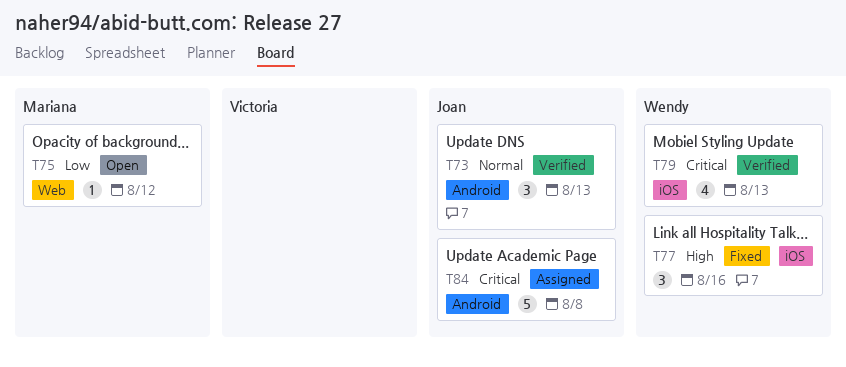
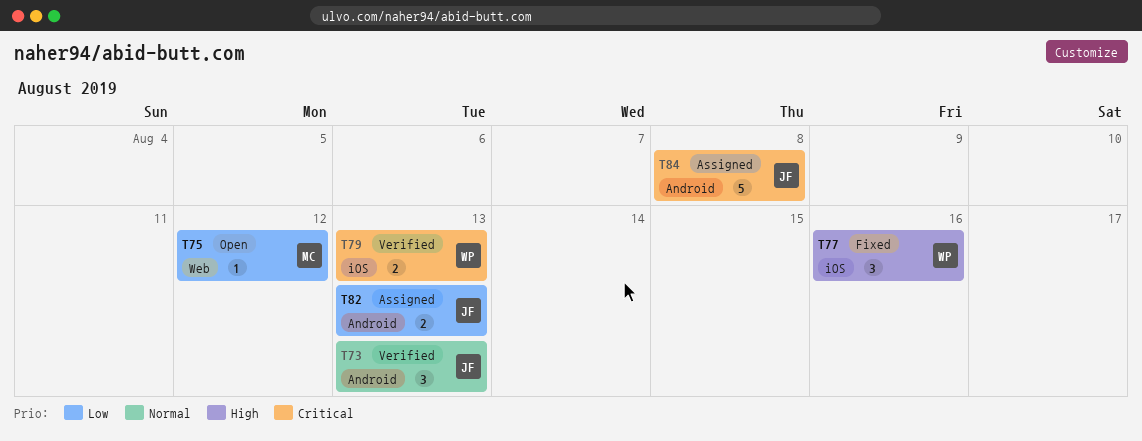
T79, estimate: 4 -> 2
T82: none -> present

